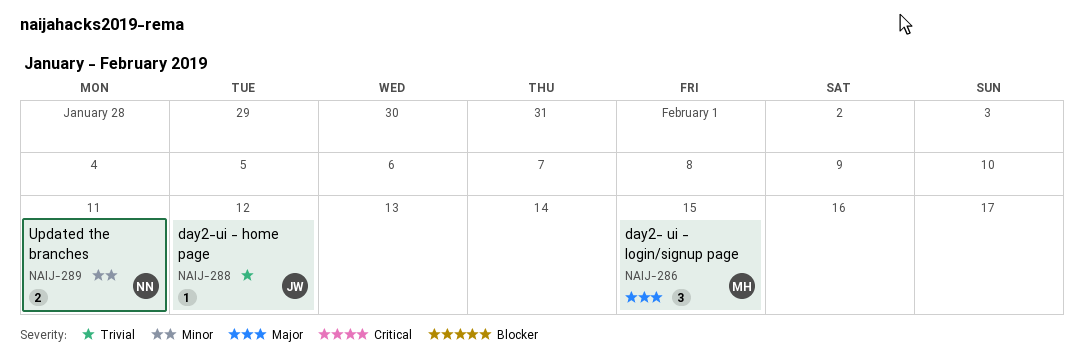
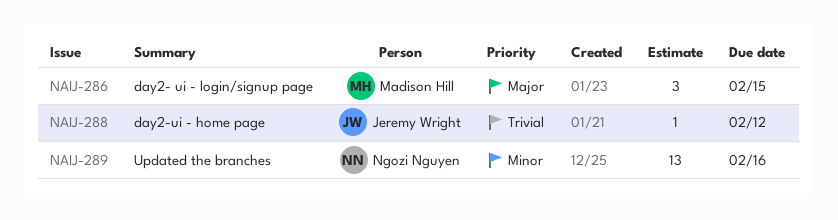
NAIJ-289, estimate: 2 -> 13
NAIJ-289, due: Feb 11 -> Feb 16

